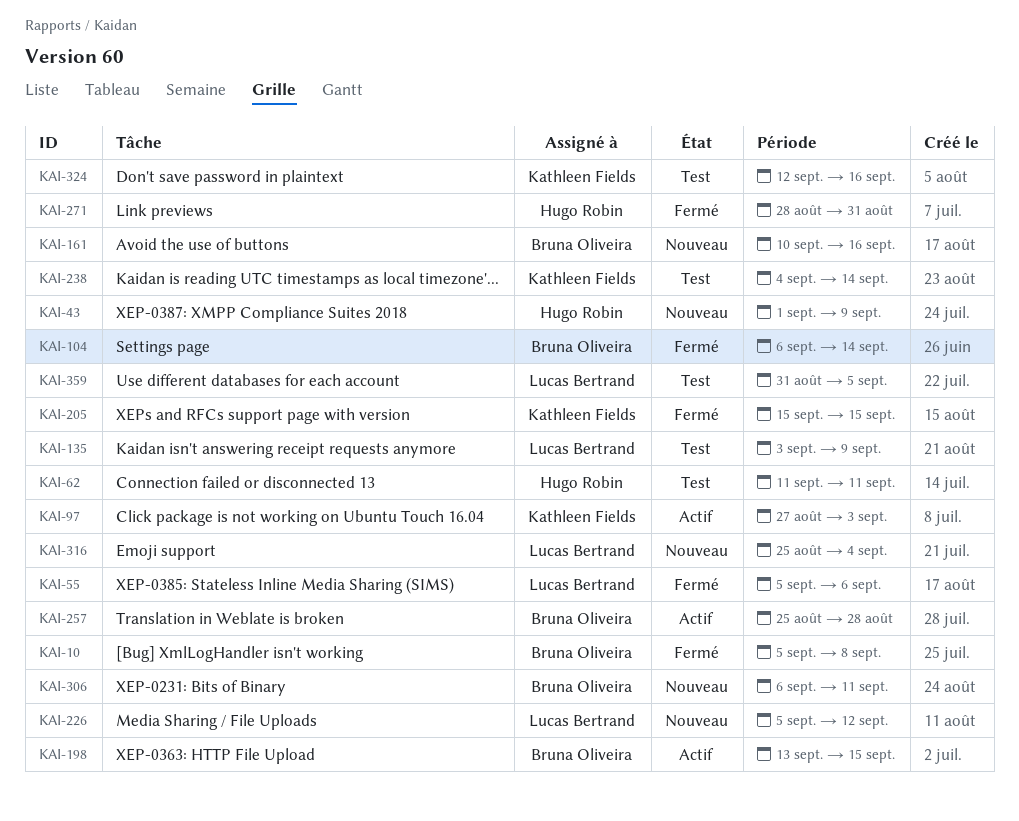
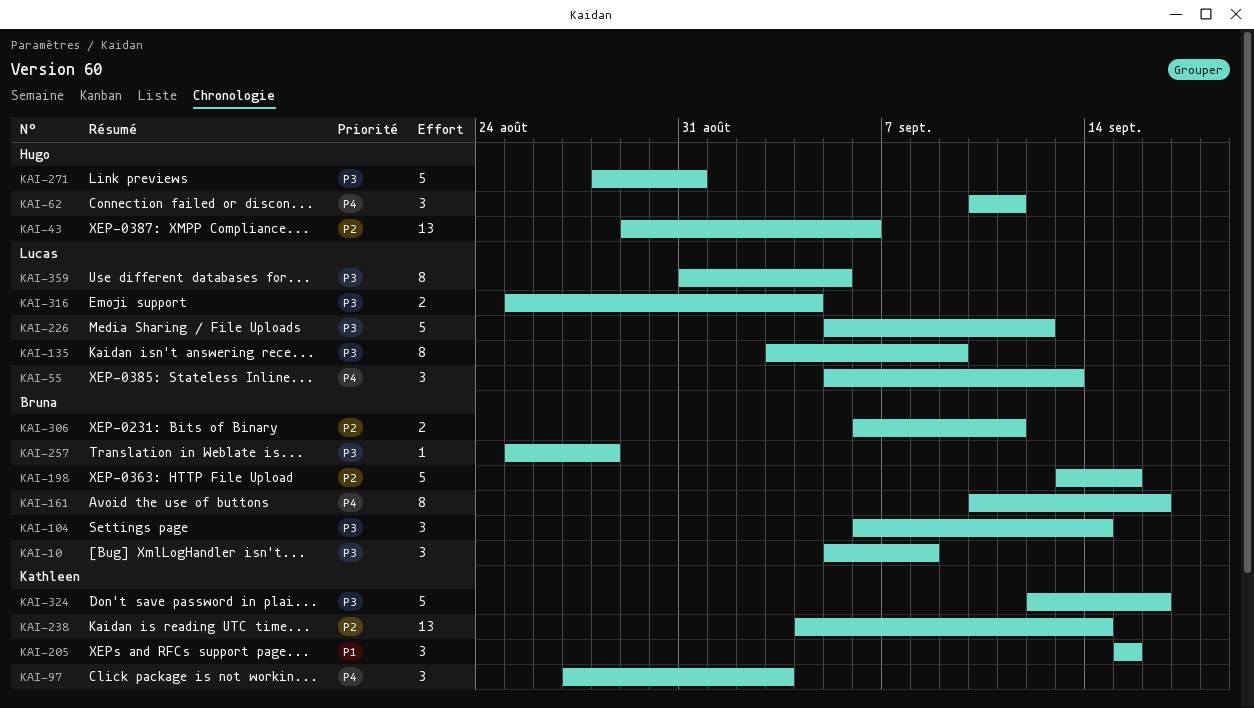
KAI-43, start: Sep 1 -> Aug 29
KAI-43, due: Sep 9 -> Sep 6
KAI-55, due: Sep 6 -> Sep 13
KAI-62, start: Sep 11 -> Sep 10

